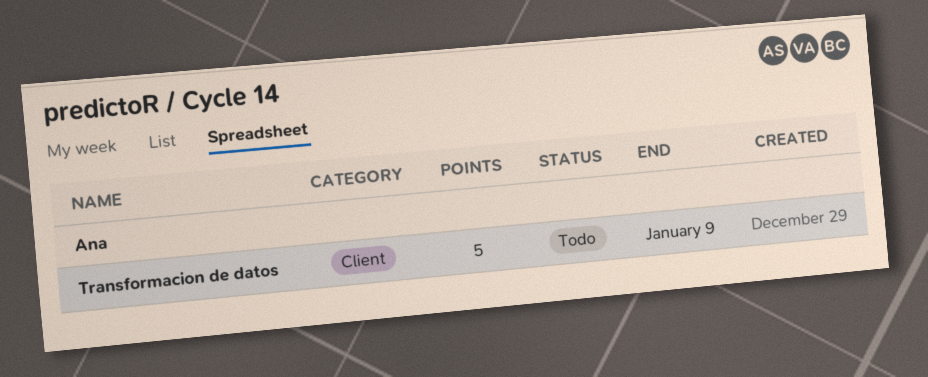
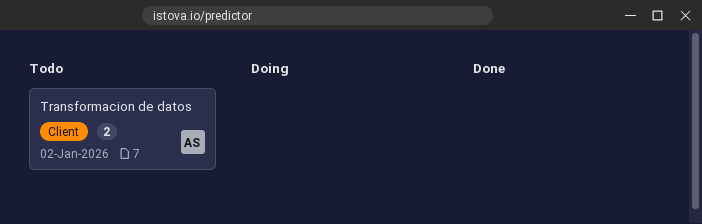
Transformacion de datos, estimate: 5 -> 2
Transformacion de datos, due: Jan 9 -> Jan 2

